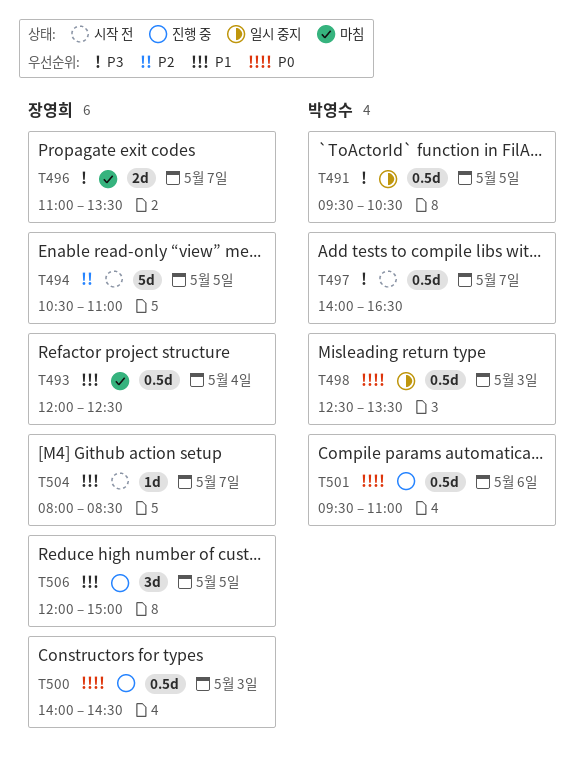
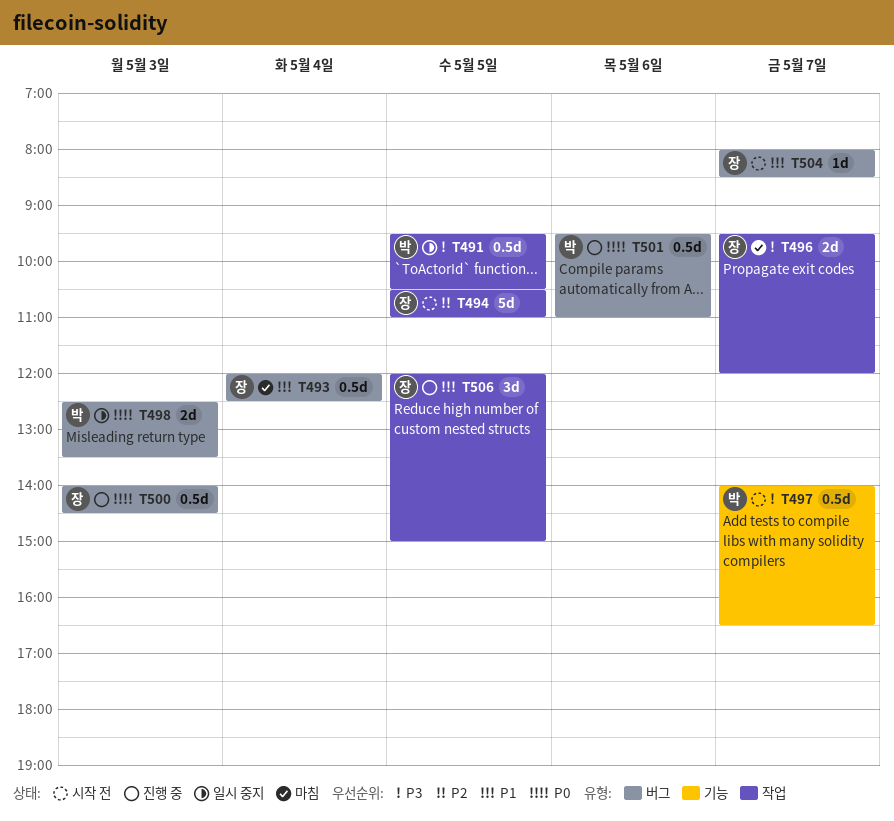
T496, begins: 11:00 -> 09:30
T496, ends: 13:30 -> 12:00
T498, estimate: 0.5d -> 2d

